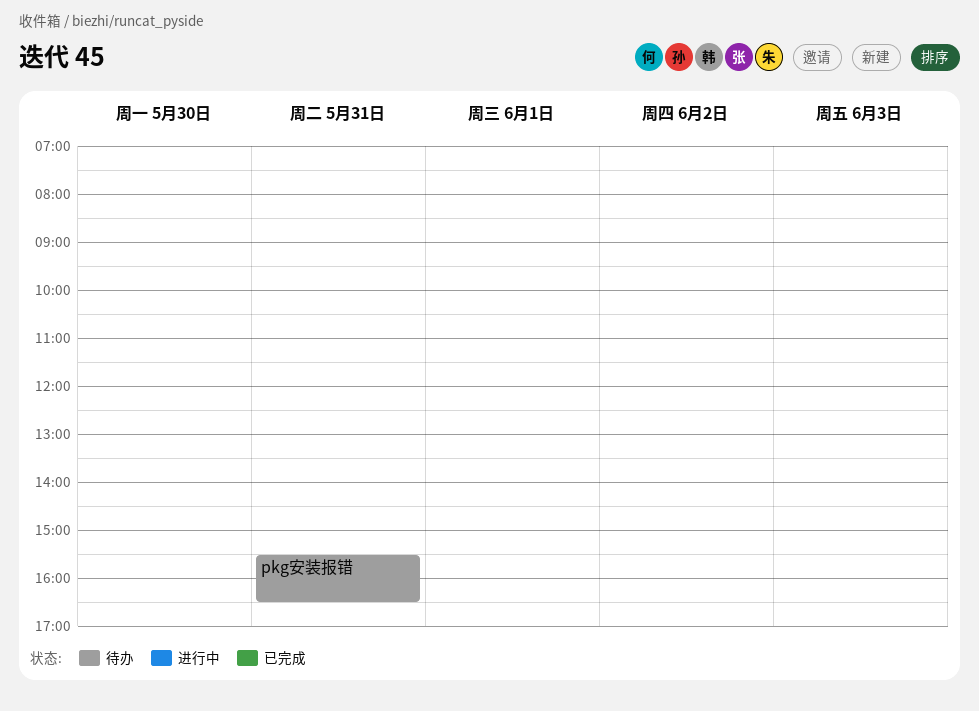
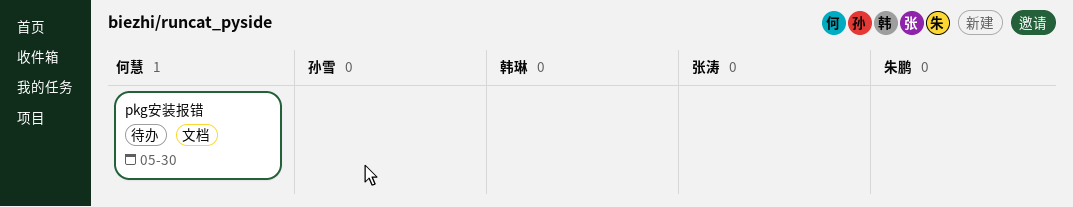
pkg安装报错, day: May 31 -> May 30

